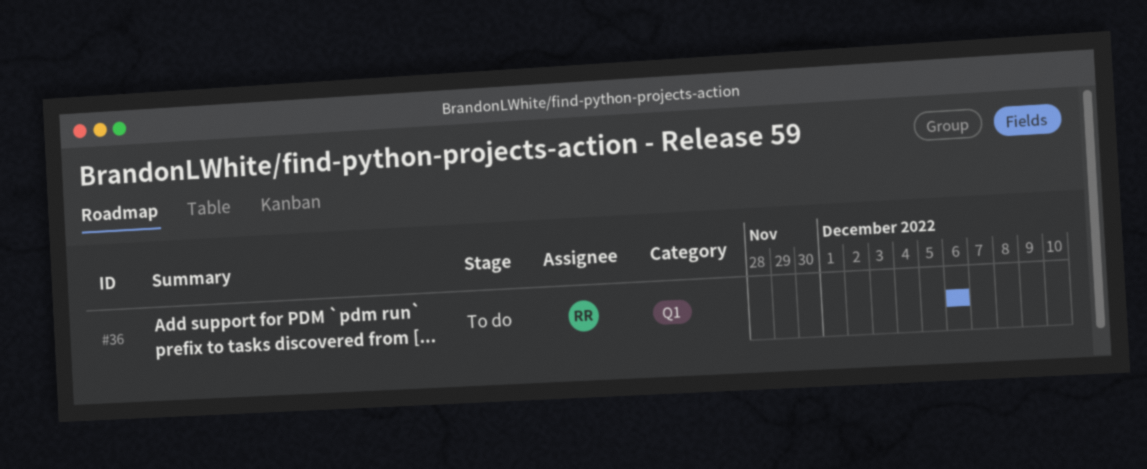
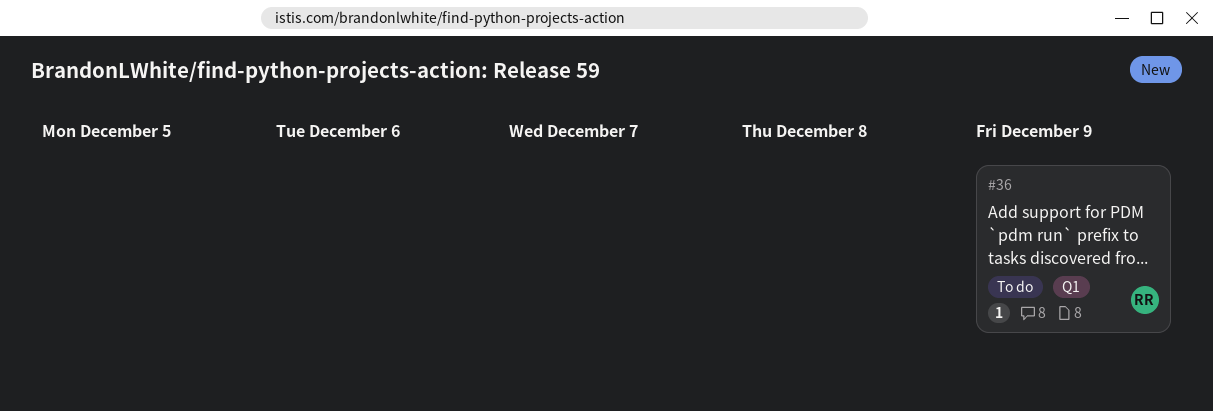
#36, due: Dec 6 -> Dec 9

